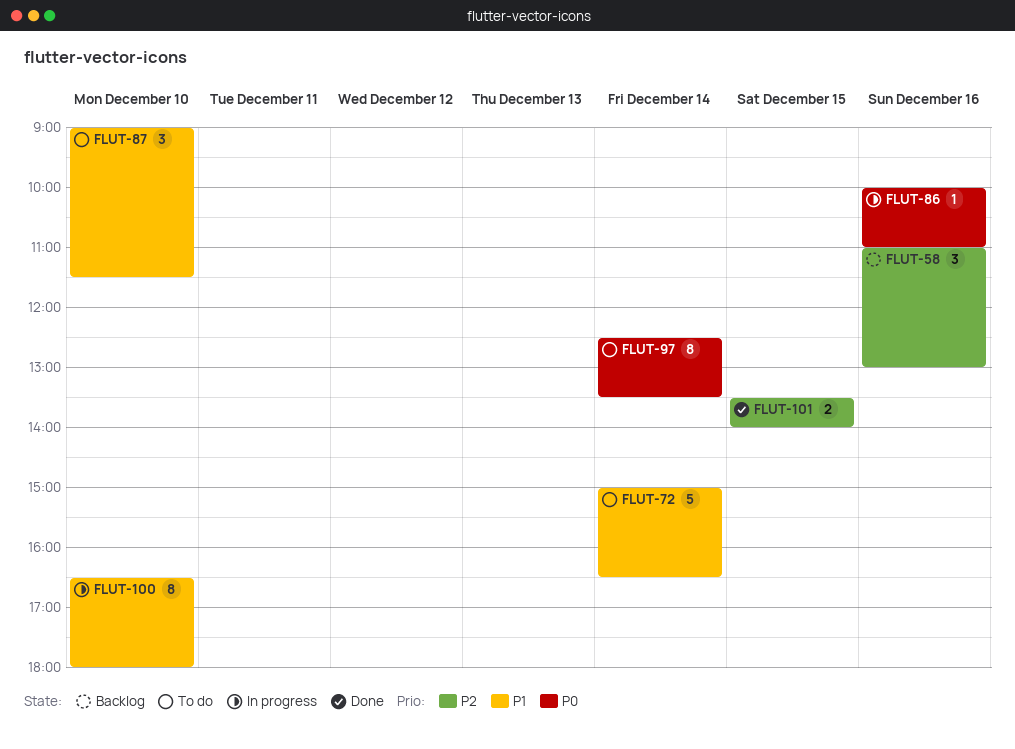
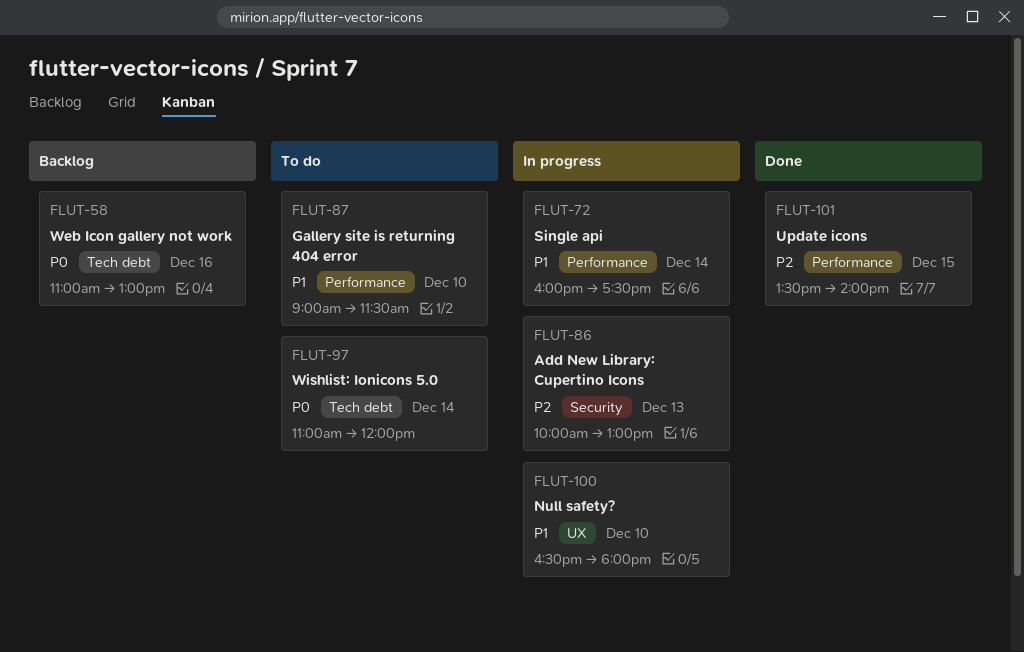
FLUT-58, priority: P2 -> P0
FLUT-72, status: To do -> In progress
FLUT-72, begins: 15:00 -> 16:00
FLUT-72, ends: 16:30 -> 17:30
FLUT-86, priority: P0 -> P2
FLUT-86, day: Dec 16 -> Dec 13
FLUT-86, ends: 11:00 -> 13:00
FLUT-97, begins: 12:30 -> 11:00
FLUT-97, ends: 13:30 -> 12:00

